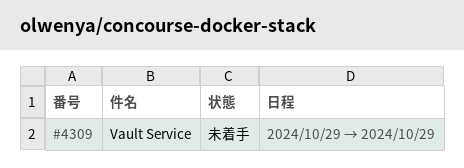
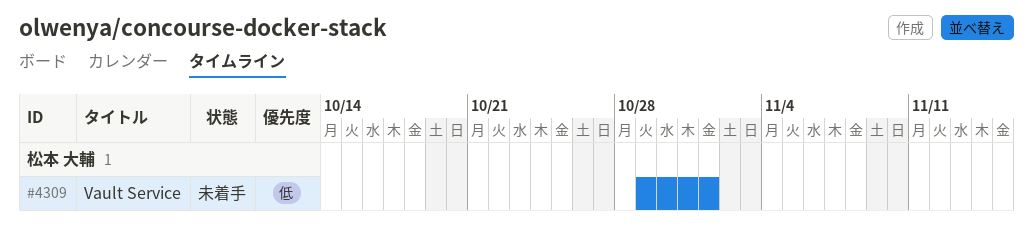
#4309, due: Oct 29 -> Nov 1

